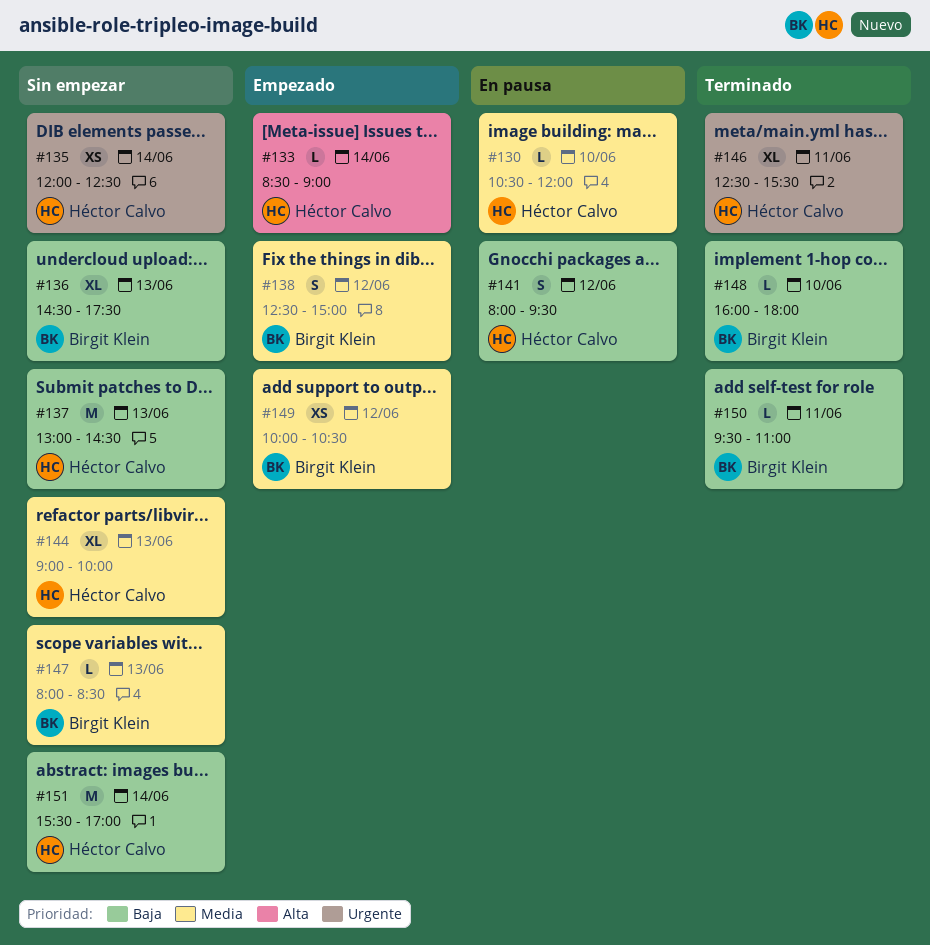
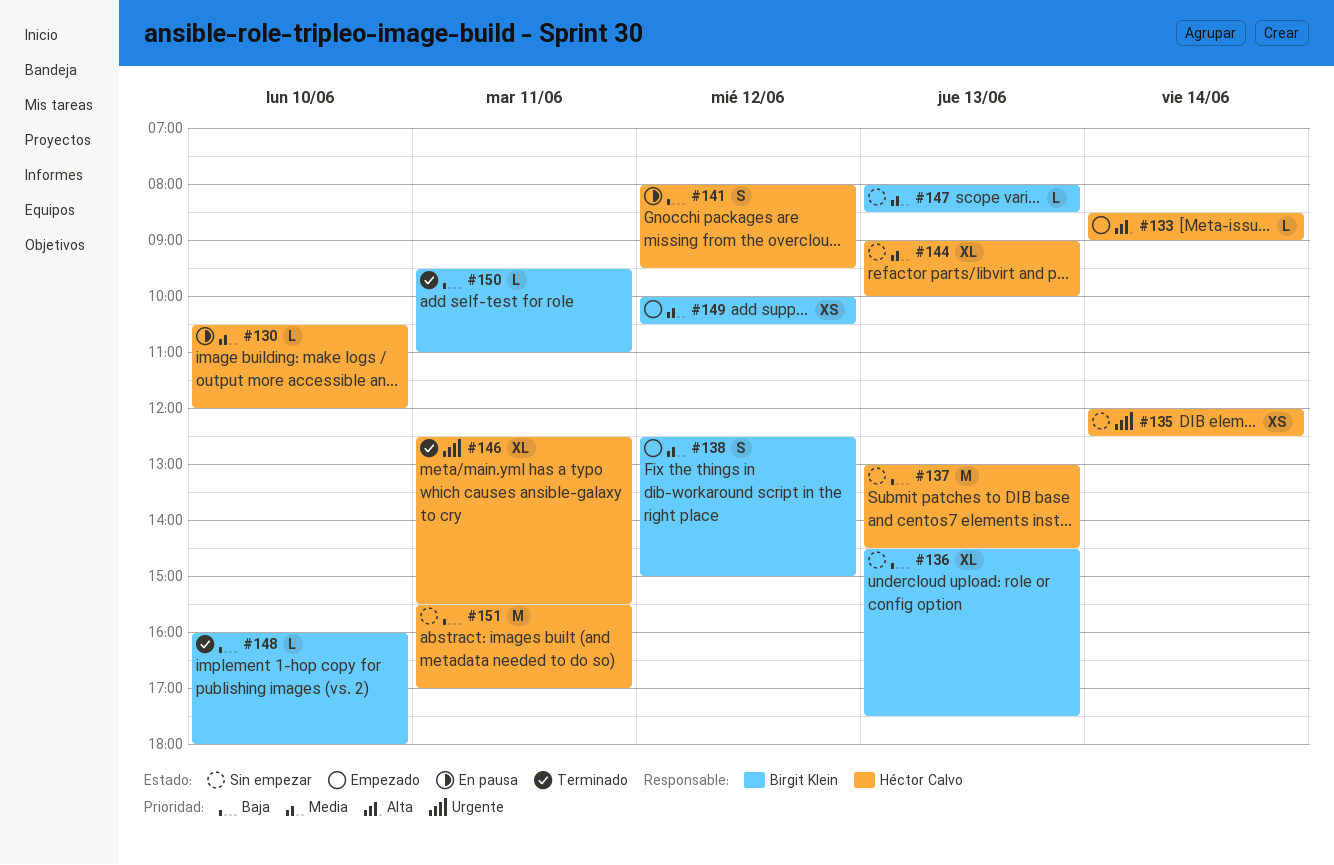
#151, day: Jun 14 -> Jun 11

